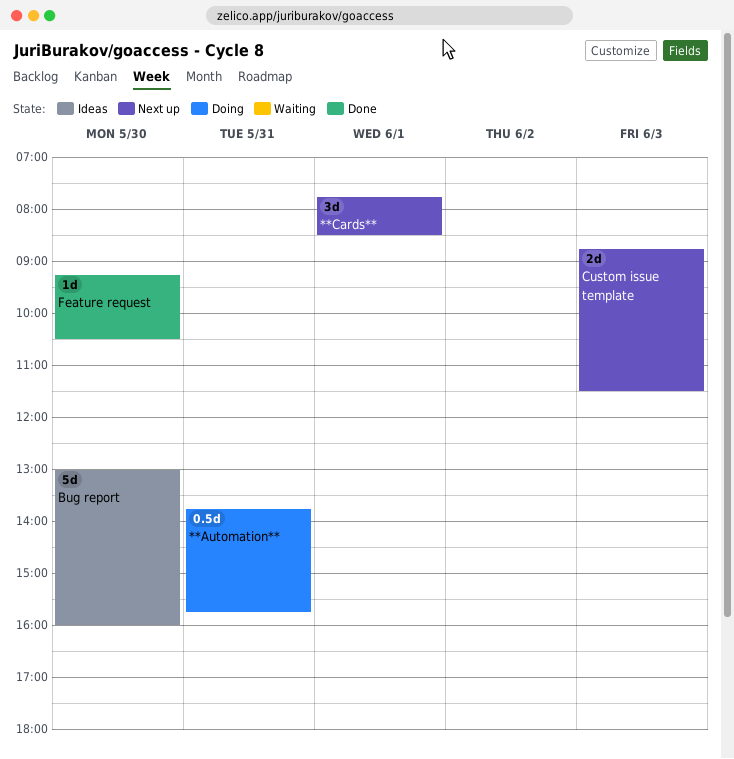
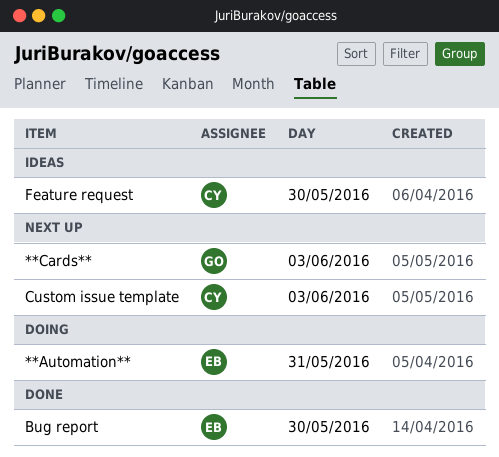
**Cards**, day: Jun 1 -> Jun 3
Bug report, status: Ideas -> Done
Feature request, status: Done -> Ideas

